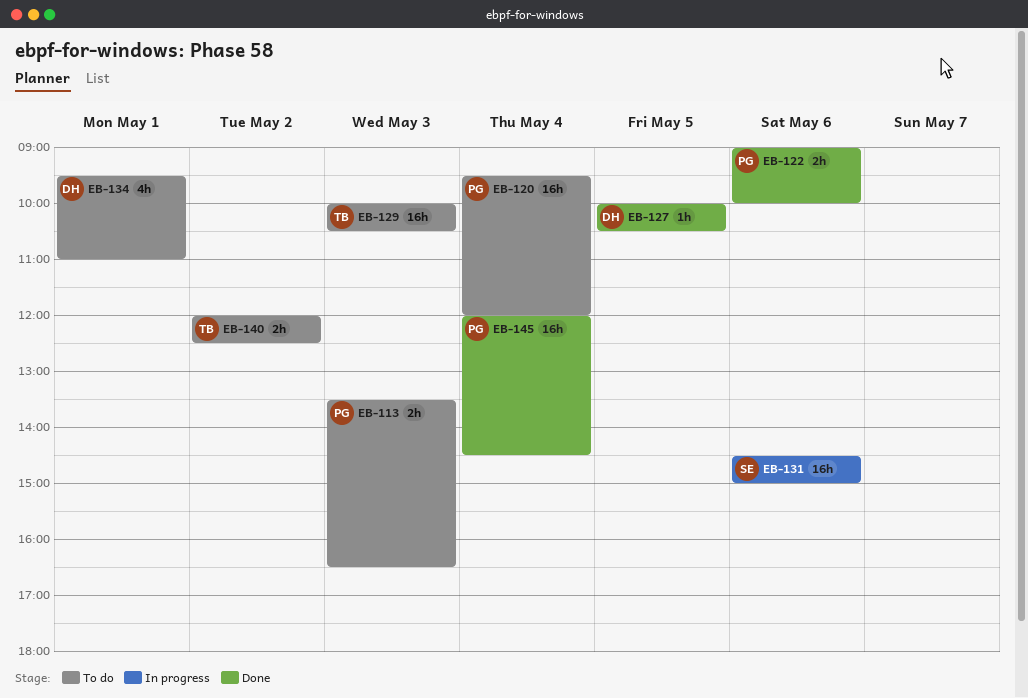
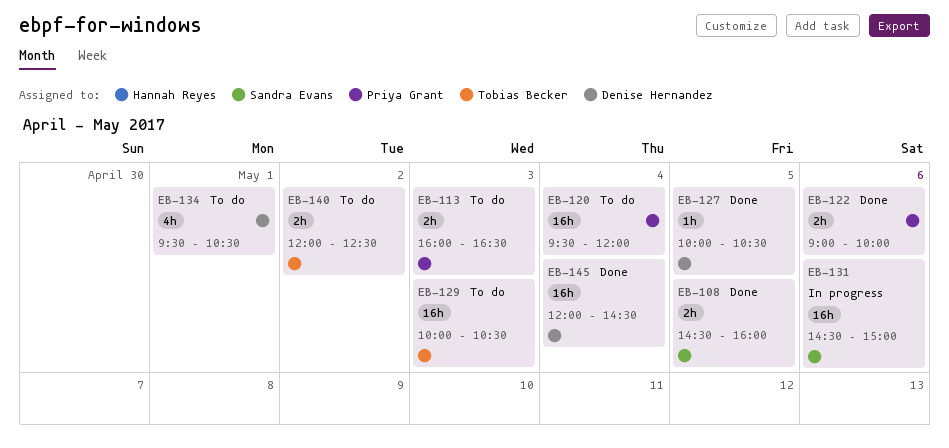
EB-108: none -> present
EB-113, begins: 13:30 -> 16:00
EB-134, ends: 11:00 -> 10:30
EB-145, owner: Priya Grant -> Denise Hernandez

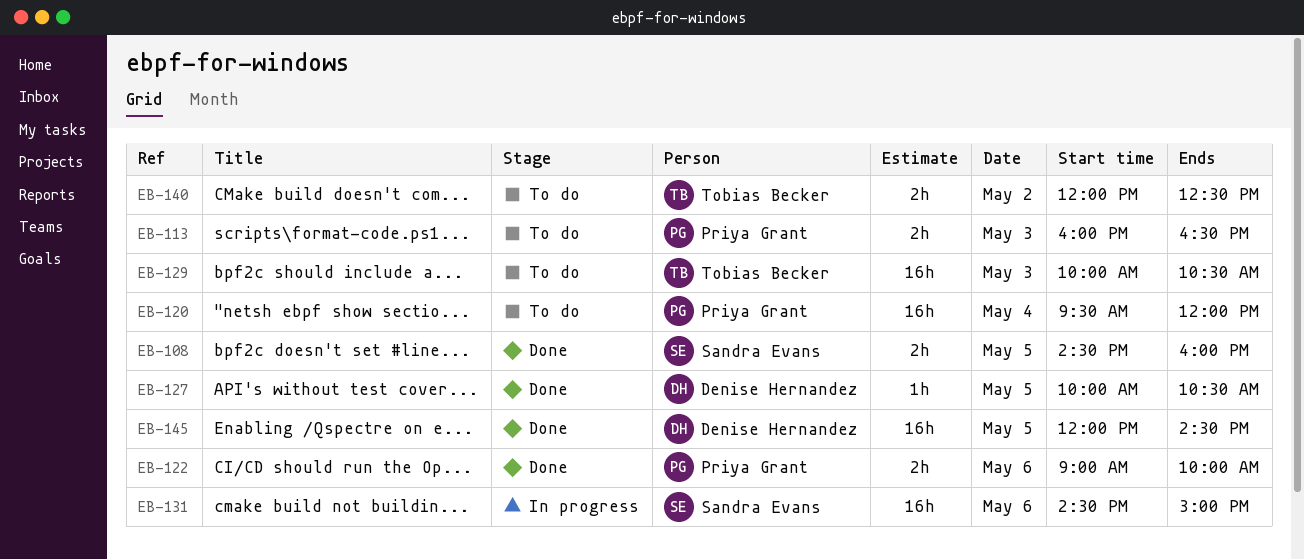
EB-134: present -> none
EB-145, day: May 4 -> May 5

